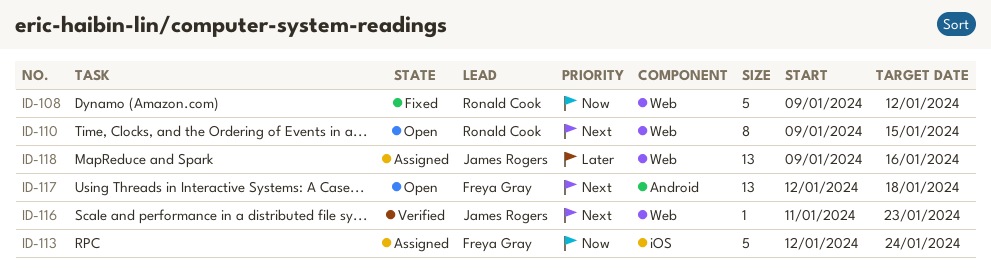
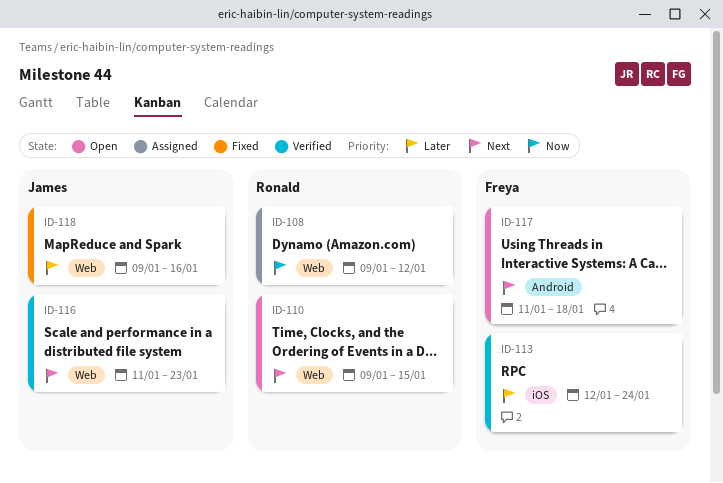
ID-108, status: Fixed -> Assigned
ID-113, status: Assigned -> Verified
ID-113, priority: Now -> Later
ID-117, start: Jan 12 -> Jan 11
ID-118, status: Assigned -> Fixed

